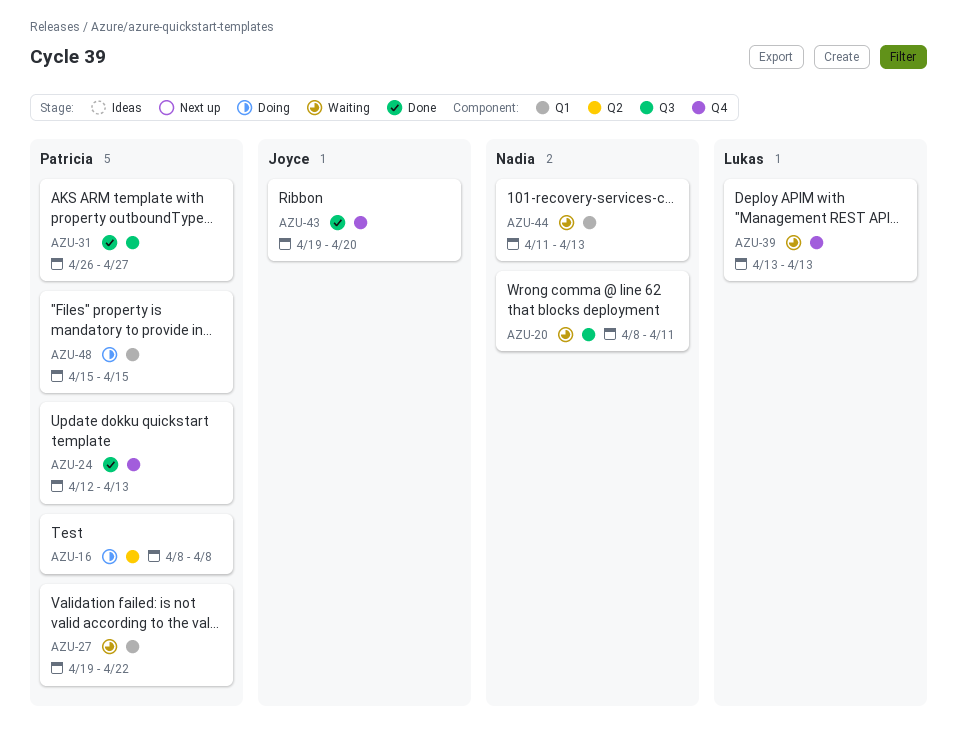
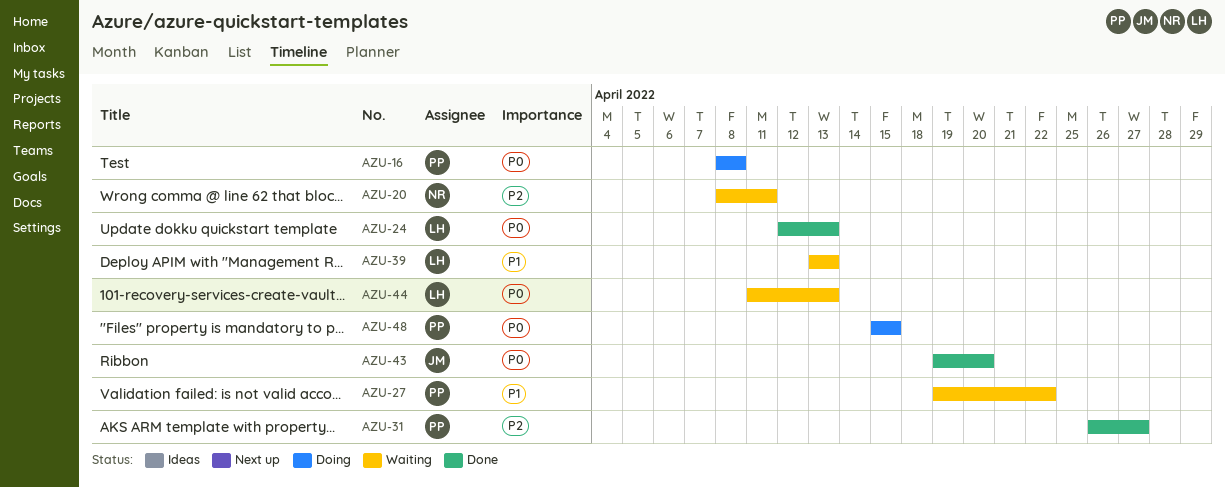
AZU-24, owner: Patricia -> Lukas
AZU-44, owner: Nadia -> Lukas

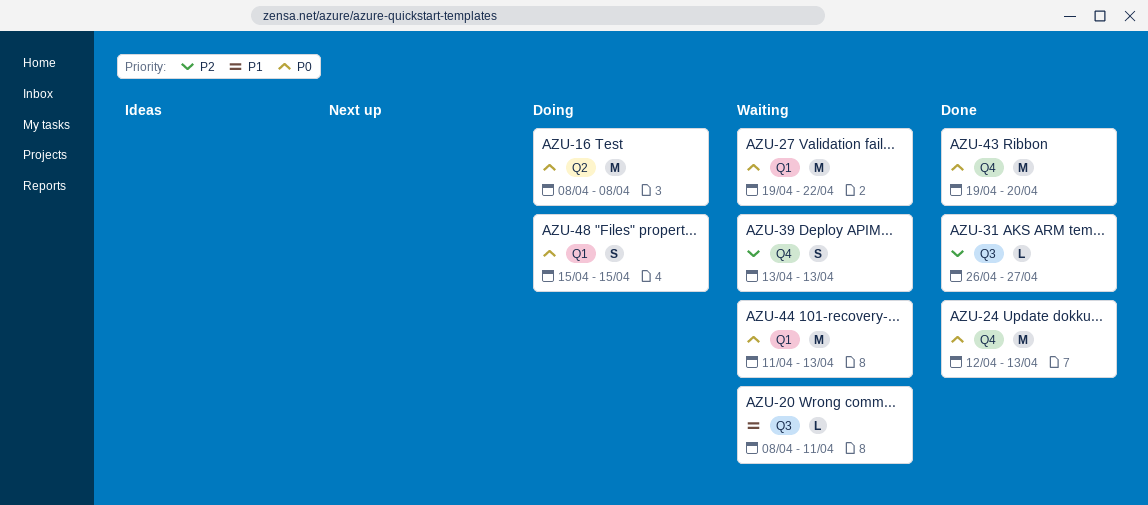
AZU-20, priority: P2 -> P1
AZU-27, priority: P1 -> P0
AZU-39, priority: P1 -> P2

